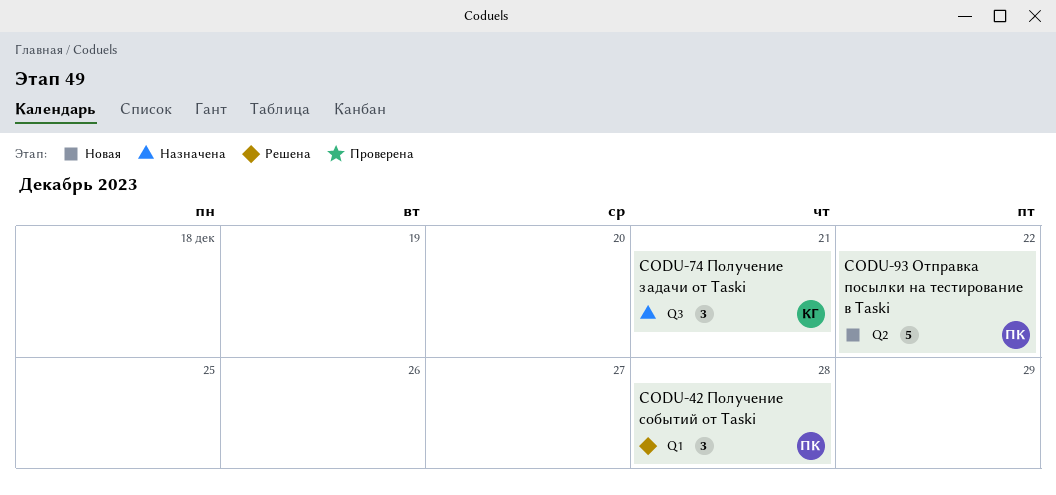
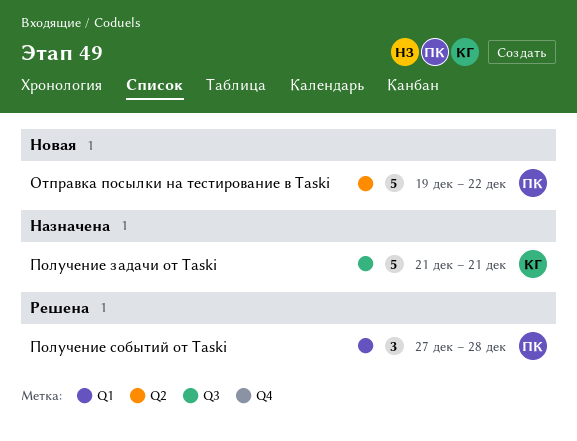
Получение задачи от Taski, estimate: 3 -> 5

